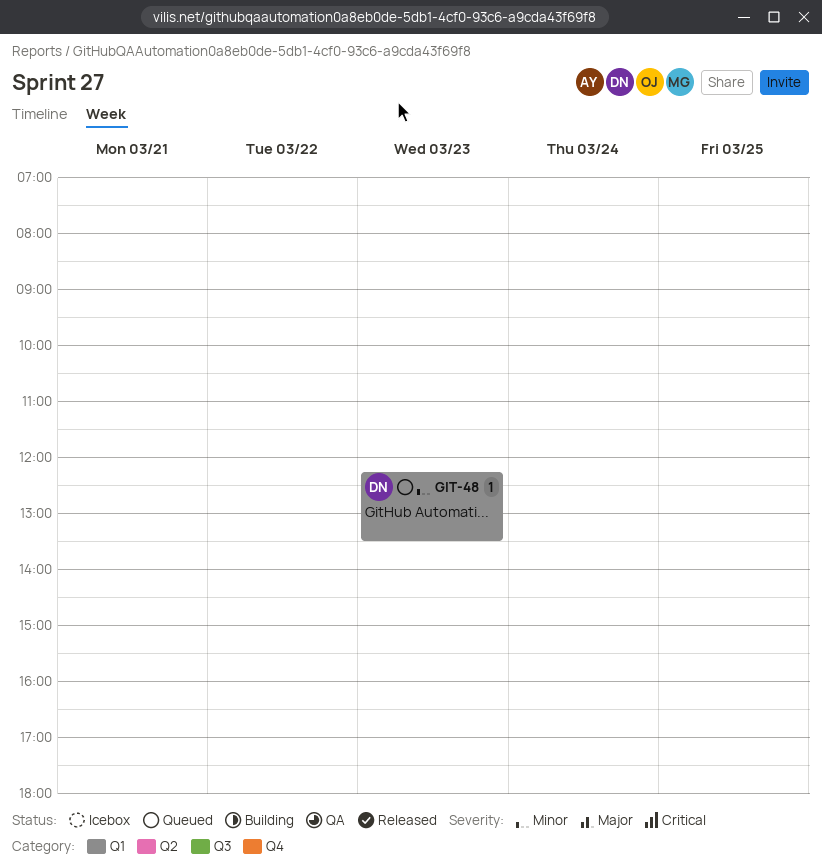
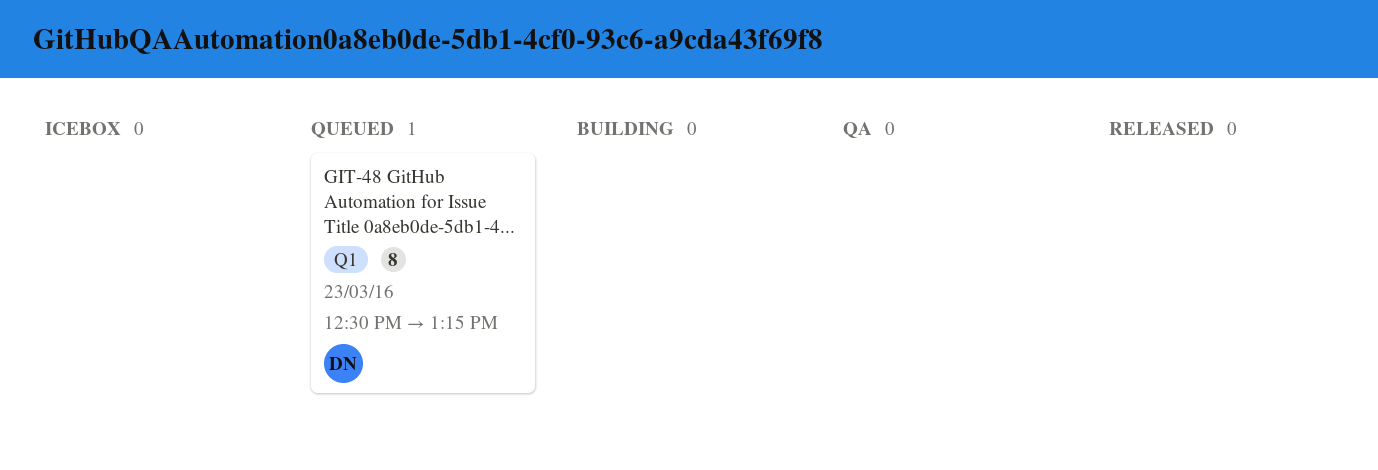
GIT-48, estimate: 1 -> 8
GIT-48, begins: 12:15 -> 12:30
GIT-48, ends: 13:30 -> 13:15

